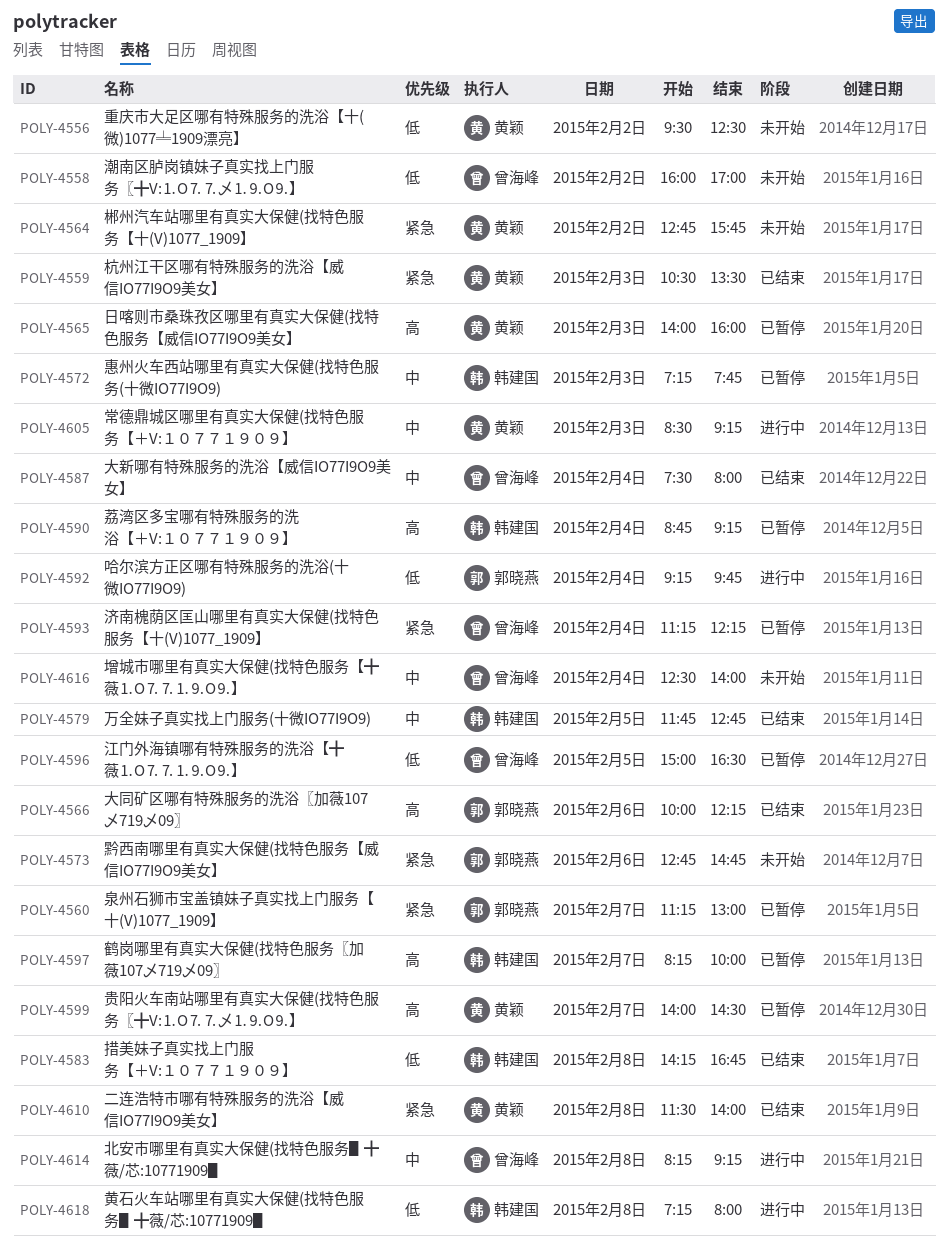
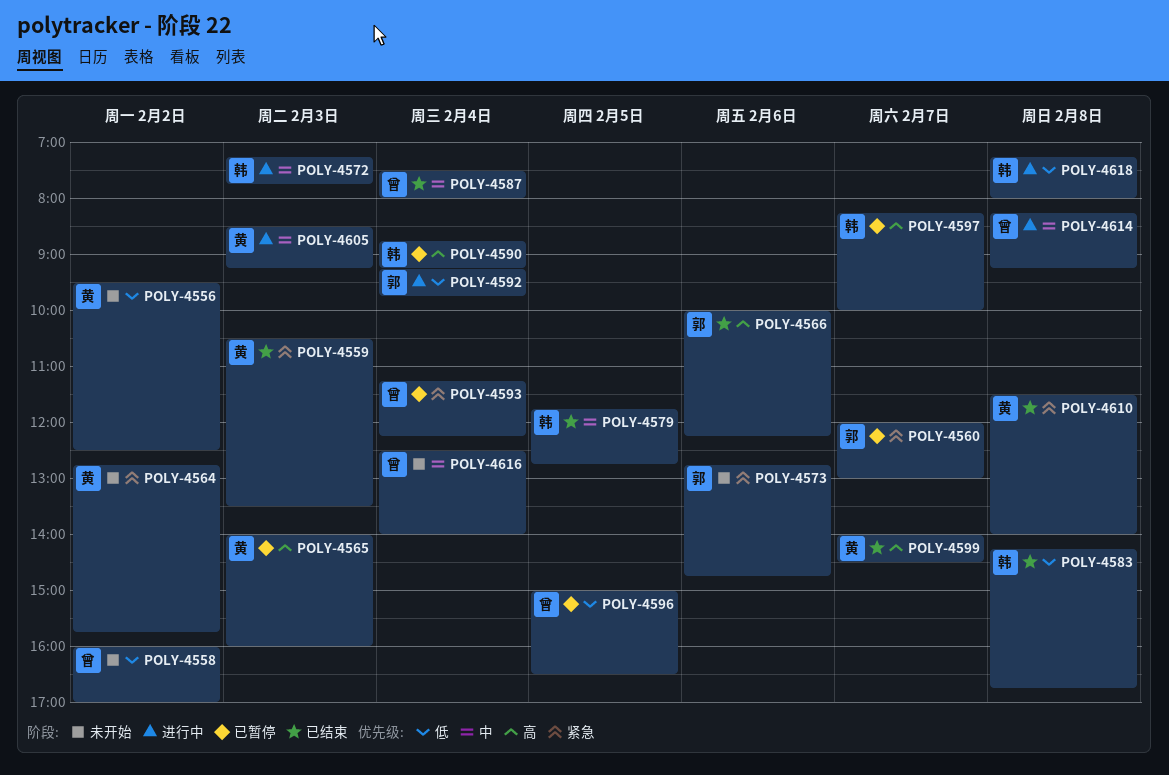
POLY-4560, begins: 11:15 -> 12:00
POLY-4572, status: 已暂停 -> 进行中
POLY-4599, status: 已暂停 -> 已结束

